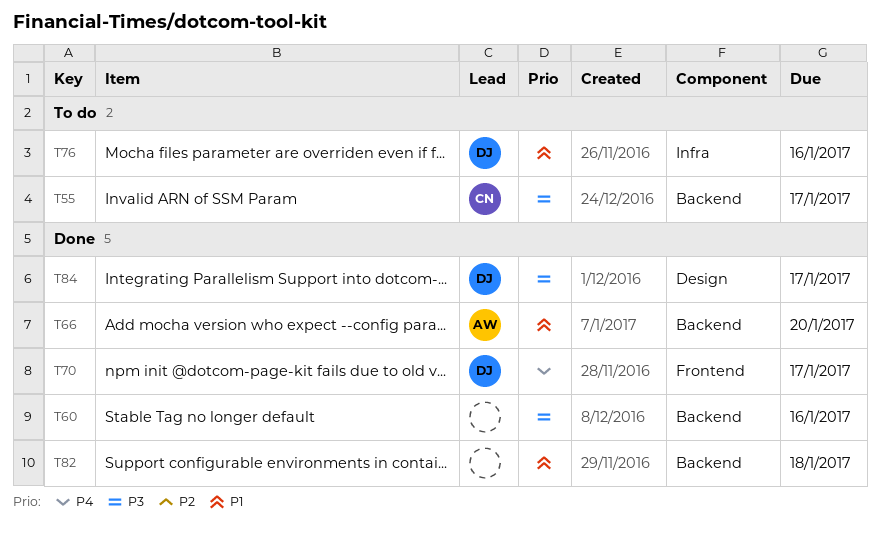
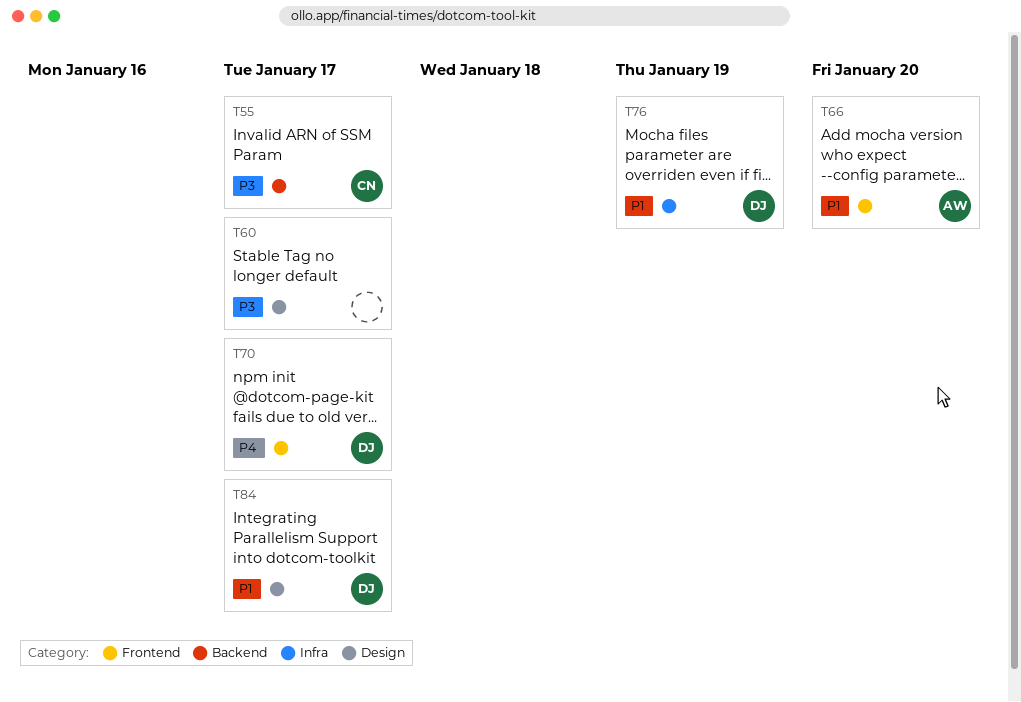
T60, label: Backend -> Design
T60, due: Jan 16 -> Jan 17
T66, label: Backend -> Frontend
T76, due: Jan 16 -> Jan 19
T82: present -> none
T84, priority: P3 -> P1

